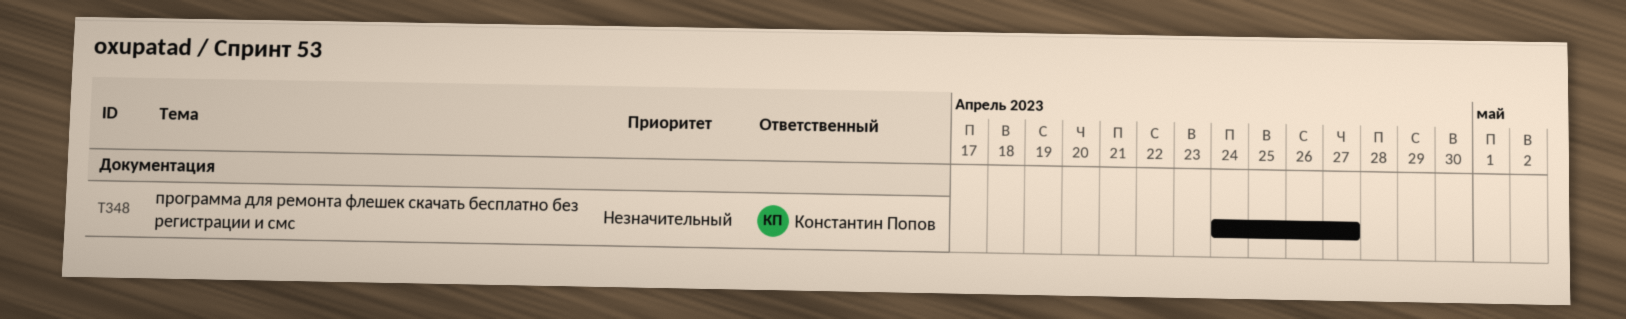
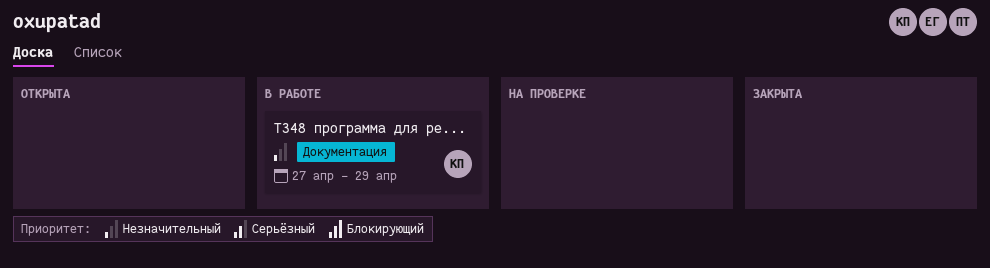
T348, start: Apr 24 -> Apr 27
T348, due: Apr 27 -> Apr 29

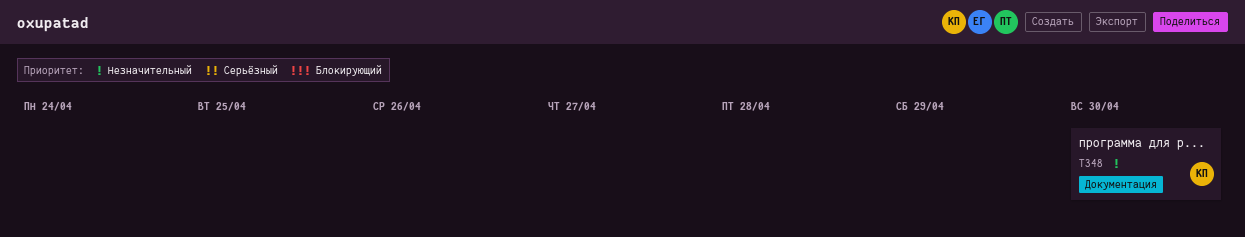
T348, due: Apr 29 -> Apr 30

